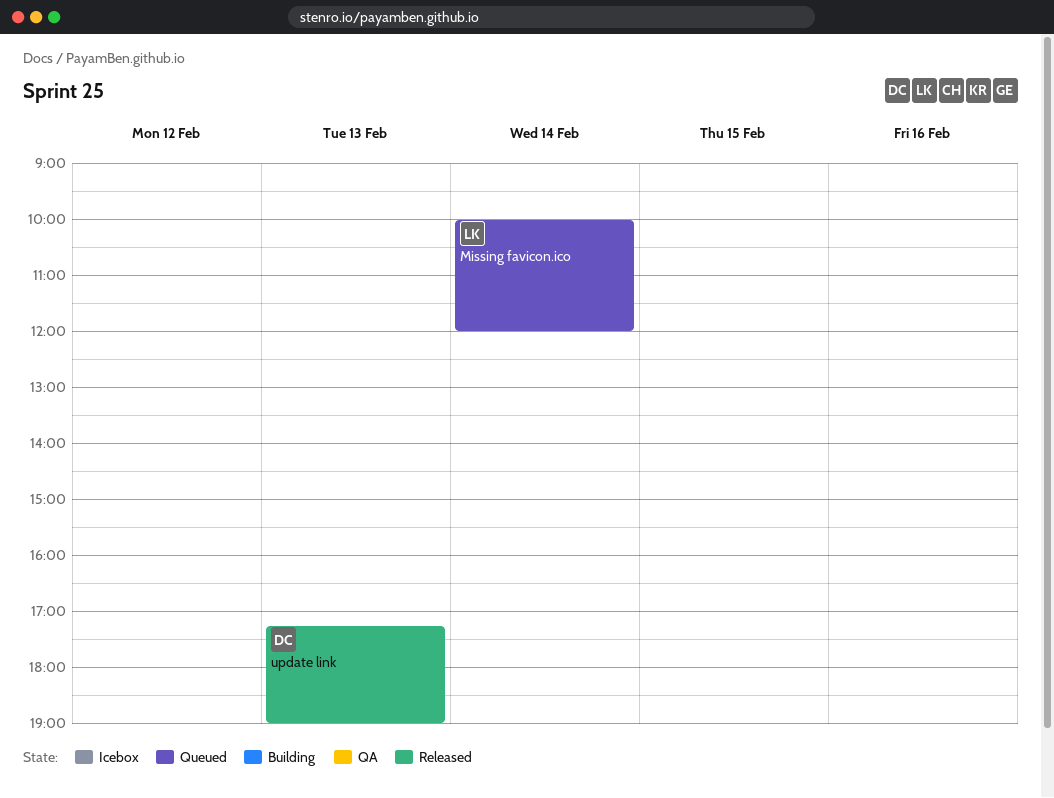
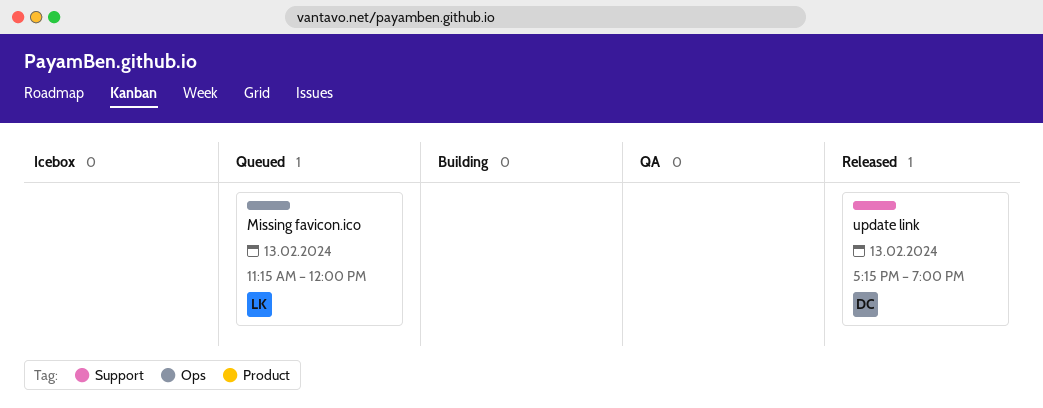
Missing favicon.ico, day: Feb 14 -> Feb 13
Missing favicon.ico, begins: 10:00 -> 11:15

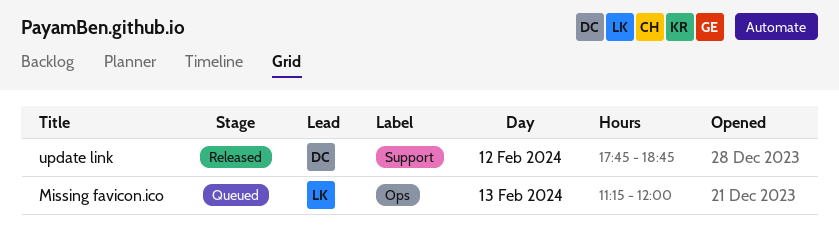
update link, day: Feb 13 -> Feb 12
update link, begins: 17:15 -> 17:45
update link, ends: 19:00 -> 18:45

